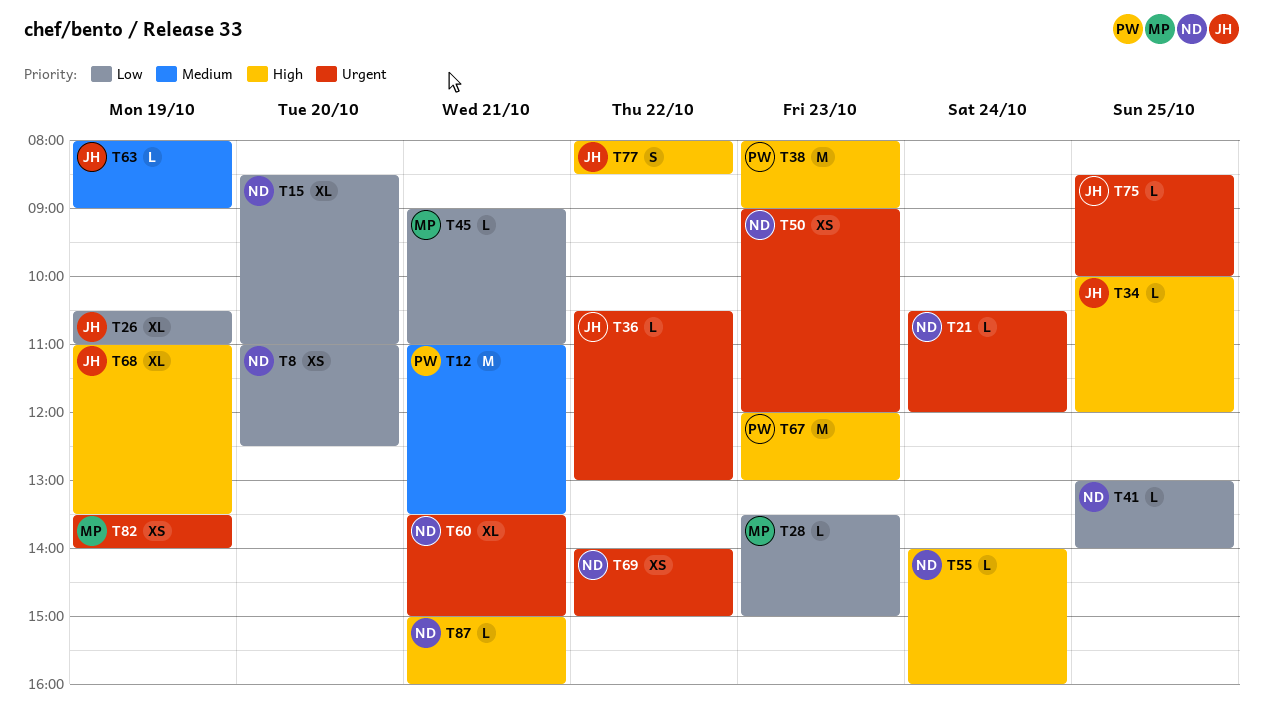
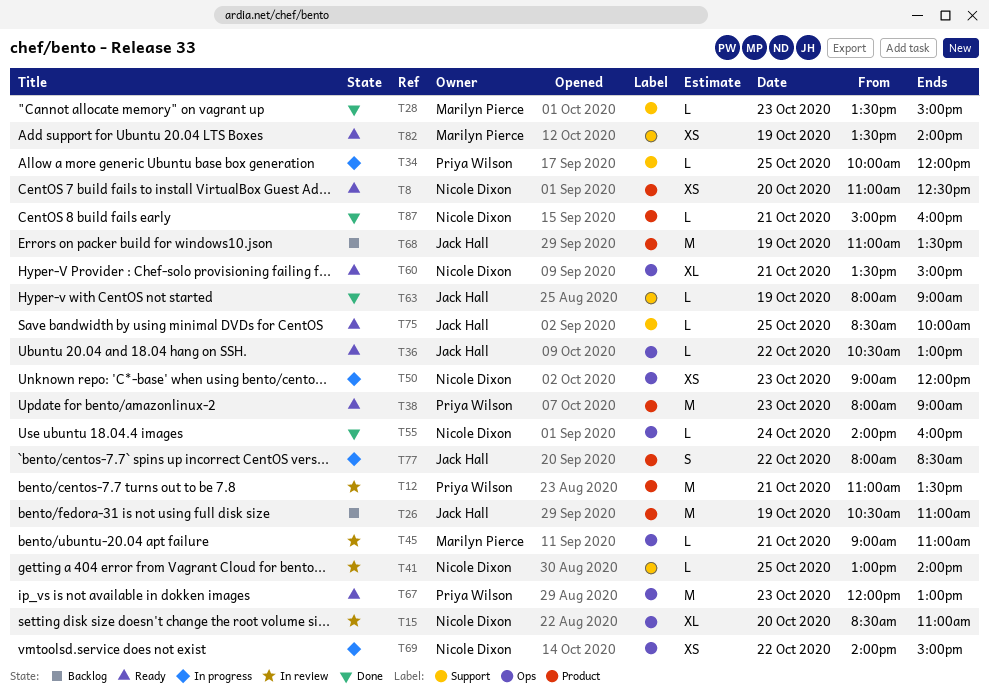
T21: present -> none
T26, estimate: XL -> M
T34, owner: Jack Hall -> Priya Wilson
T68, estimate: XL -> M

